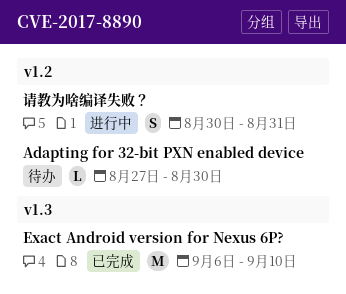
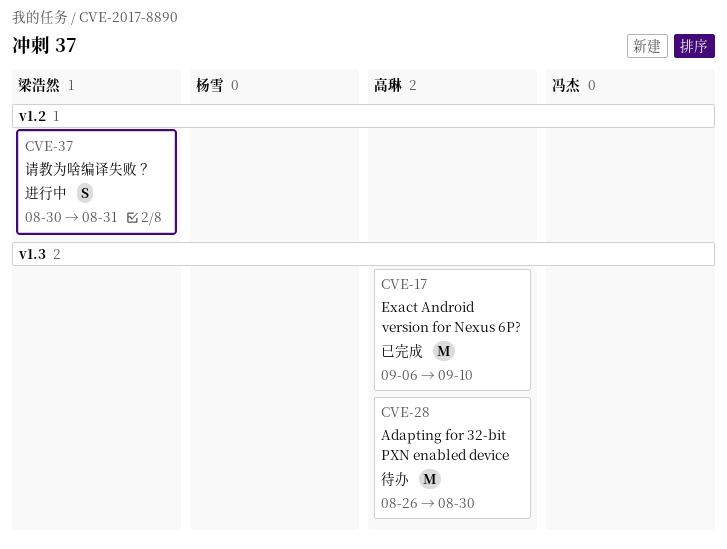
Adapting for 32-bit PXN enabled device, label: v1.2 -> v1.3
Adapting for 32-bit PXN enabled device, estimate: L -> M
Adapting for 32-bit PXN enabled device, start: Aug 27 -> Aug 26

